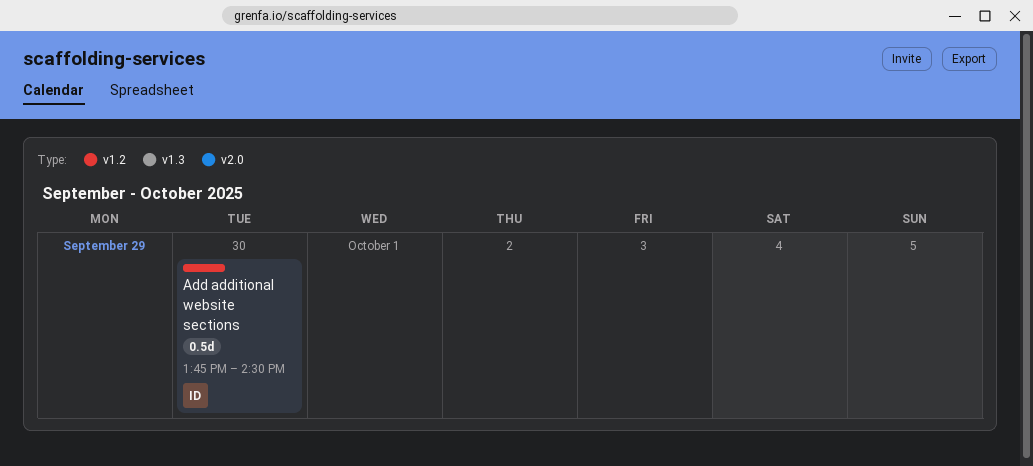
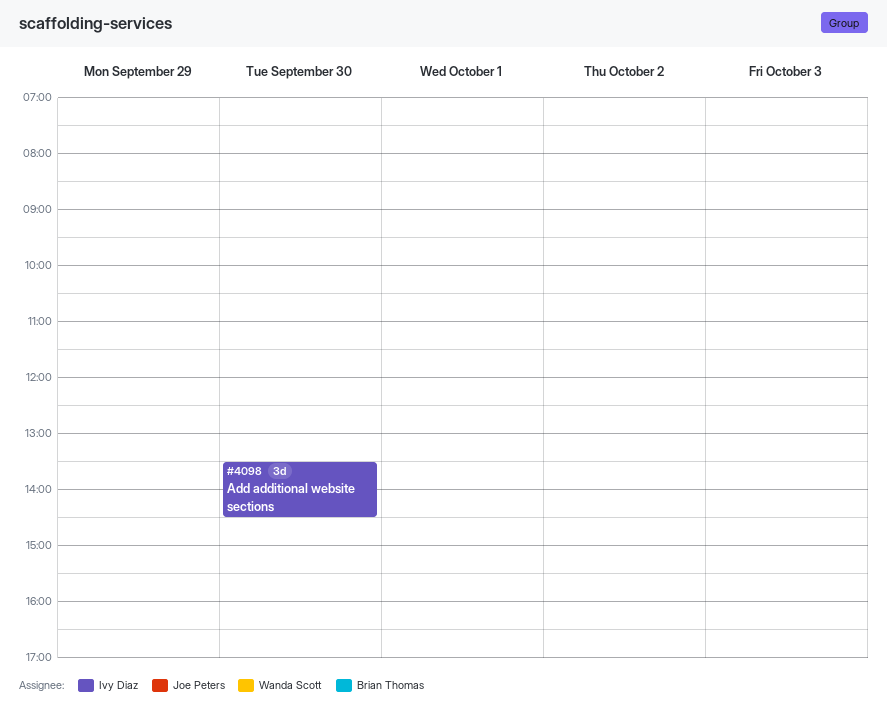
Add additional website sections, estimate: 0.5d -> 3d
Add additional website sections, begins: 13:45 -> 13:30

